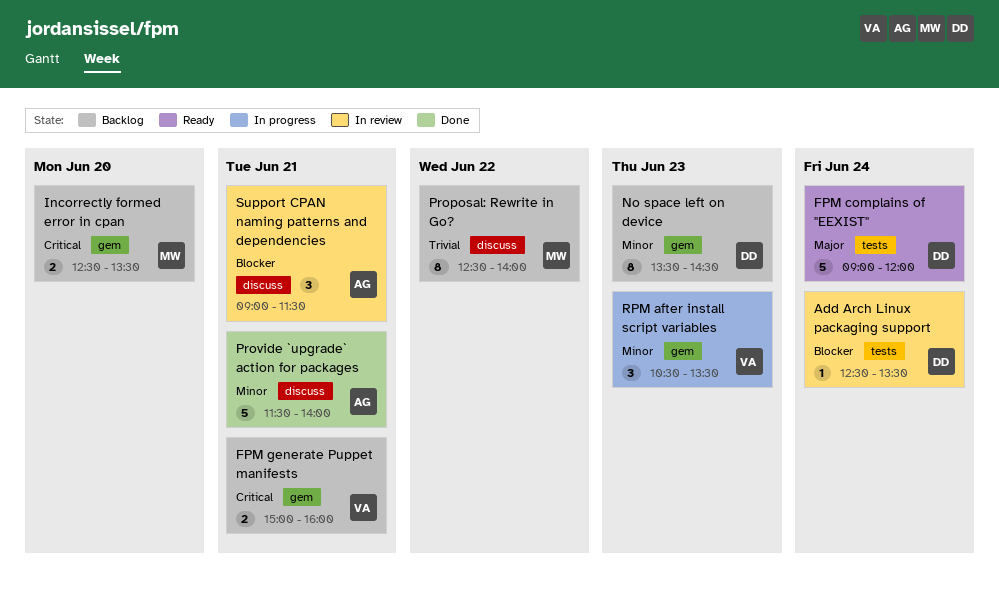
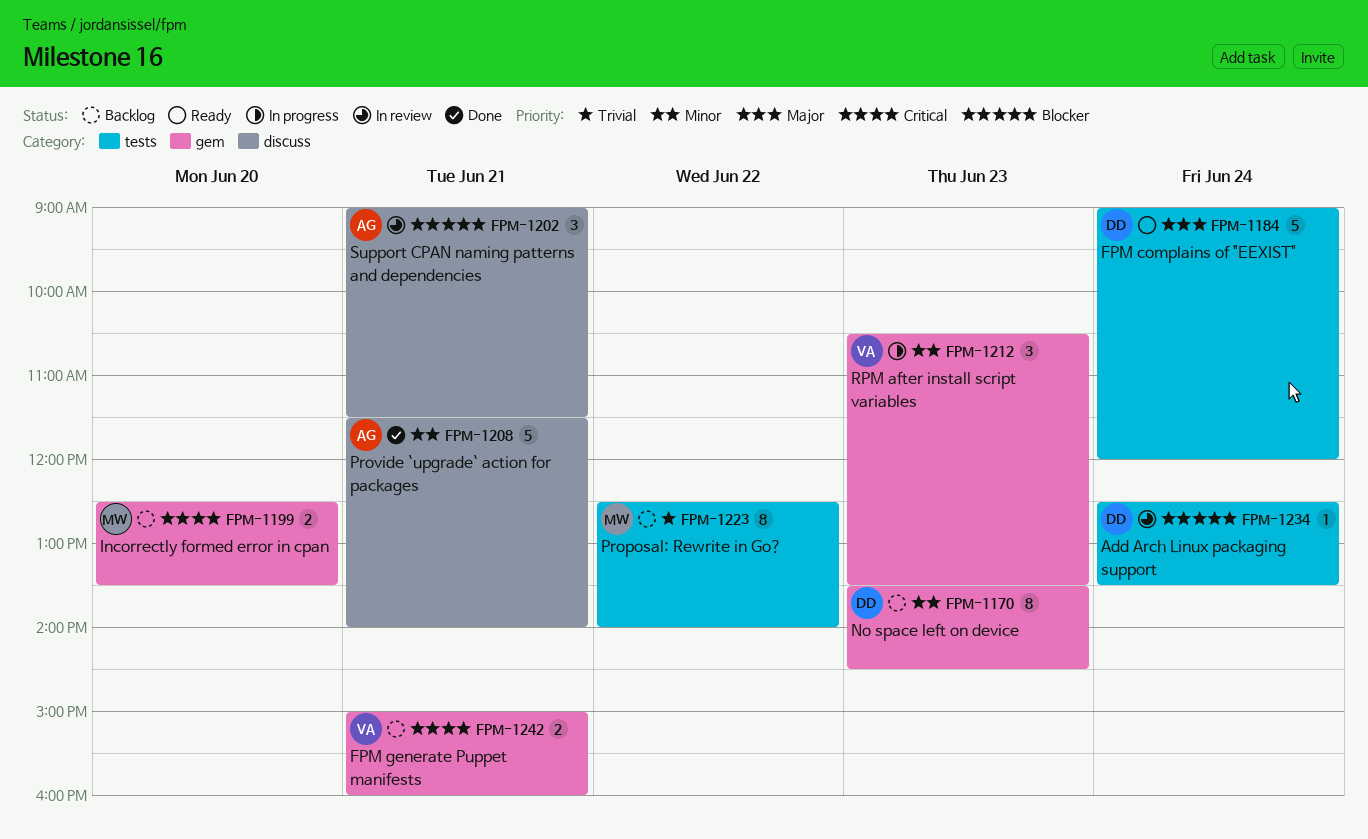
Proposal: Rewrite in Go?, label: discuss -> tests

